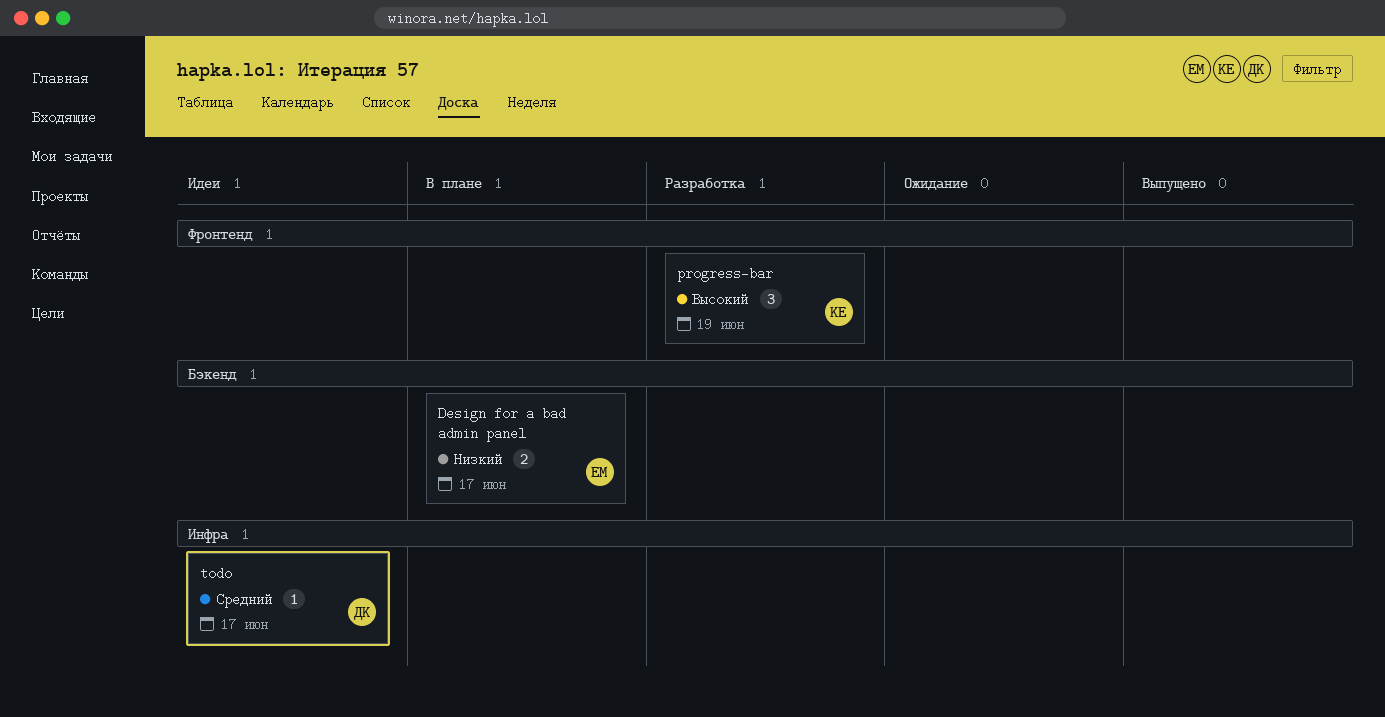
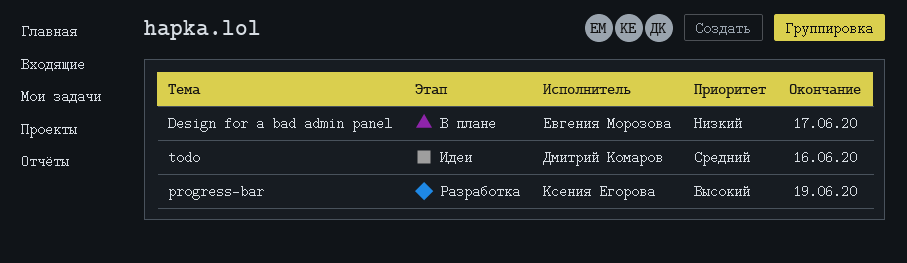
todo, due: Jun 17 -> Jun 16

